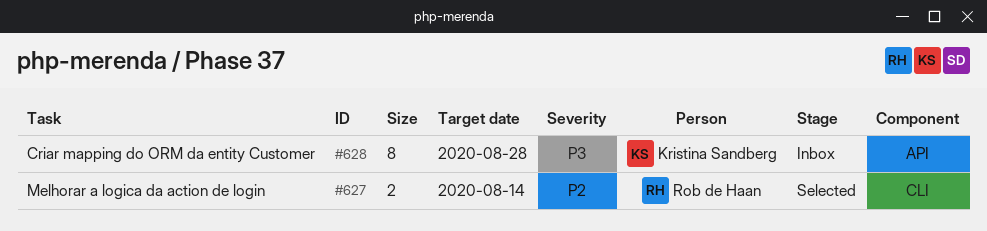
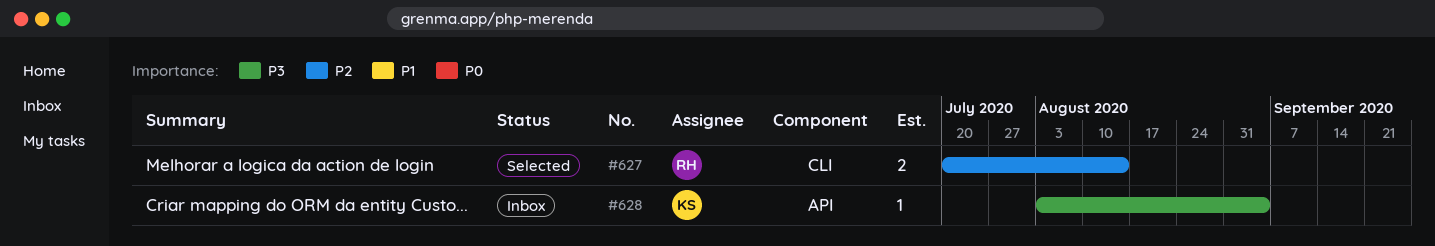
#628, estimate: 8 -> 1
#628, due: Aug 28 -> Sep 4

